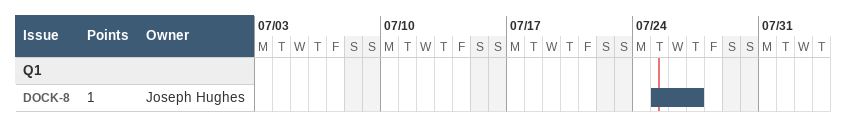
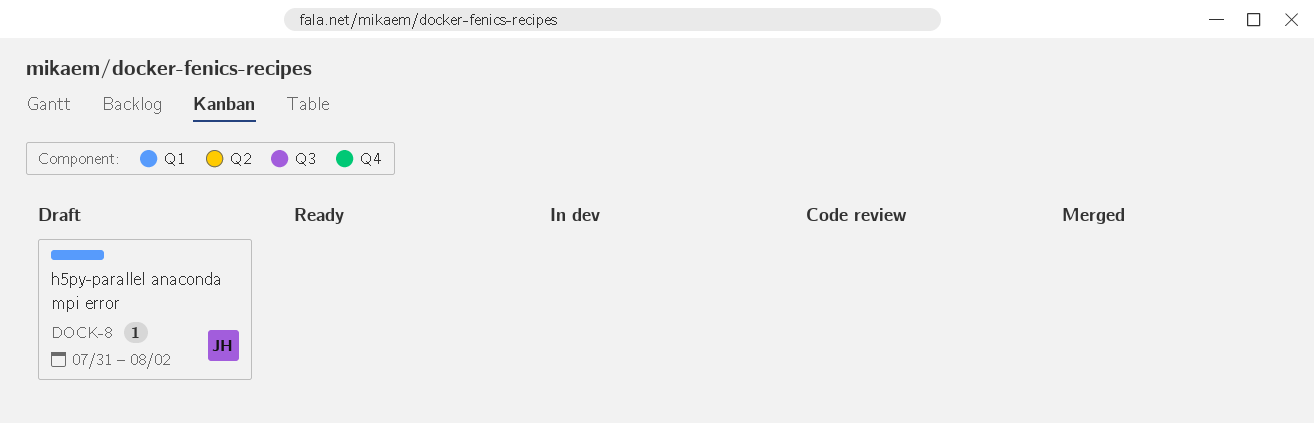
DOCK-8, start: Jul 25 -> Jul 31
DOCK-8, due: Jul 27 -> Aug 2

